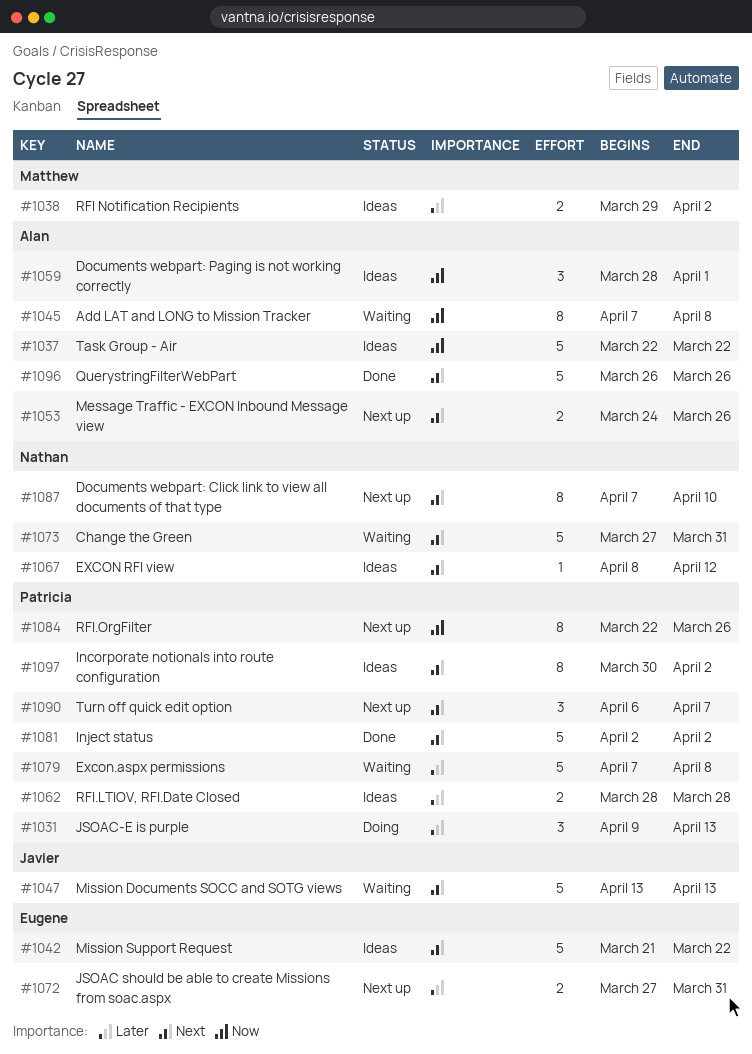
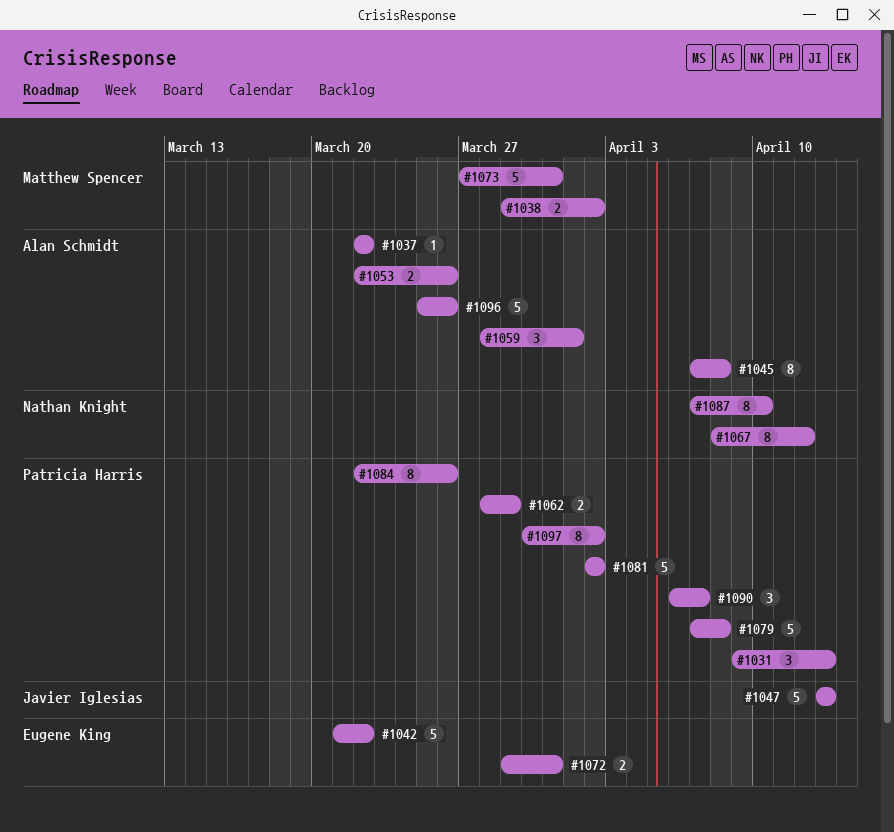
#1037, estimate: 5 -> 1
#1053, start: Mar 24 -> Mar 22
#1062, due: Mar 28 -> Mar 29
#1067, estimate: 1 -> 8
#1072, start: Mar 27 -> Mar 29
#1073, owner: Nathan Knight -> Matthew Spencer
#1096, start: Mar 26 -> Mar 25

